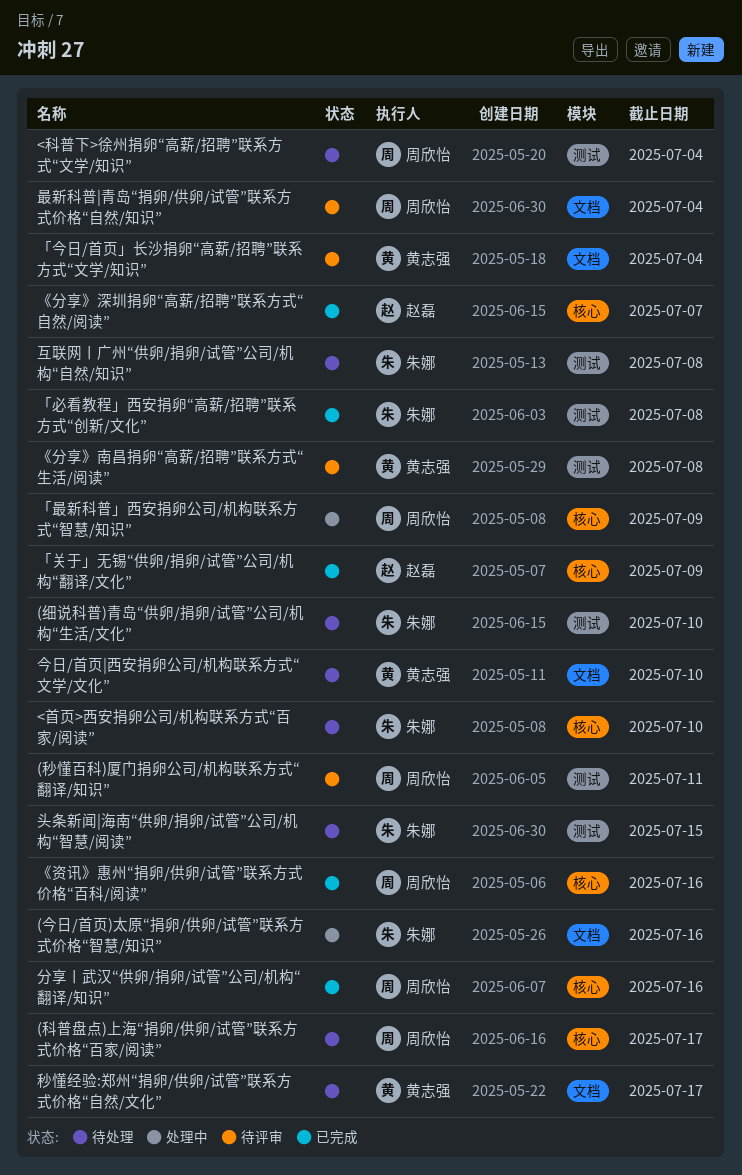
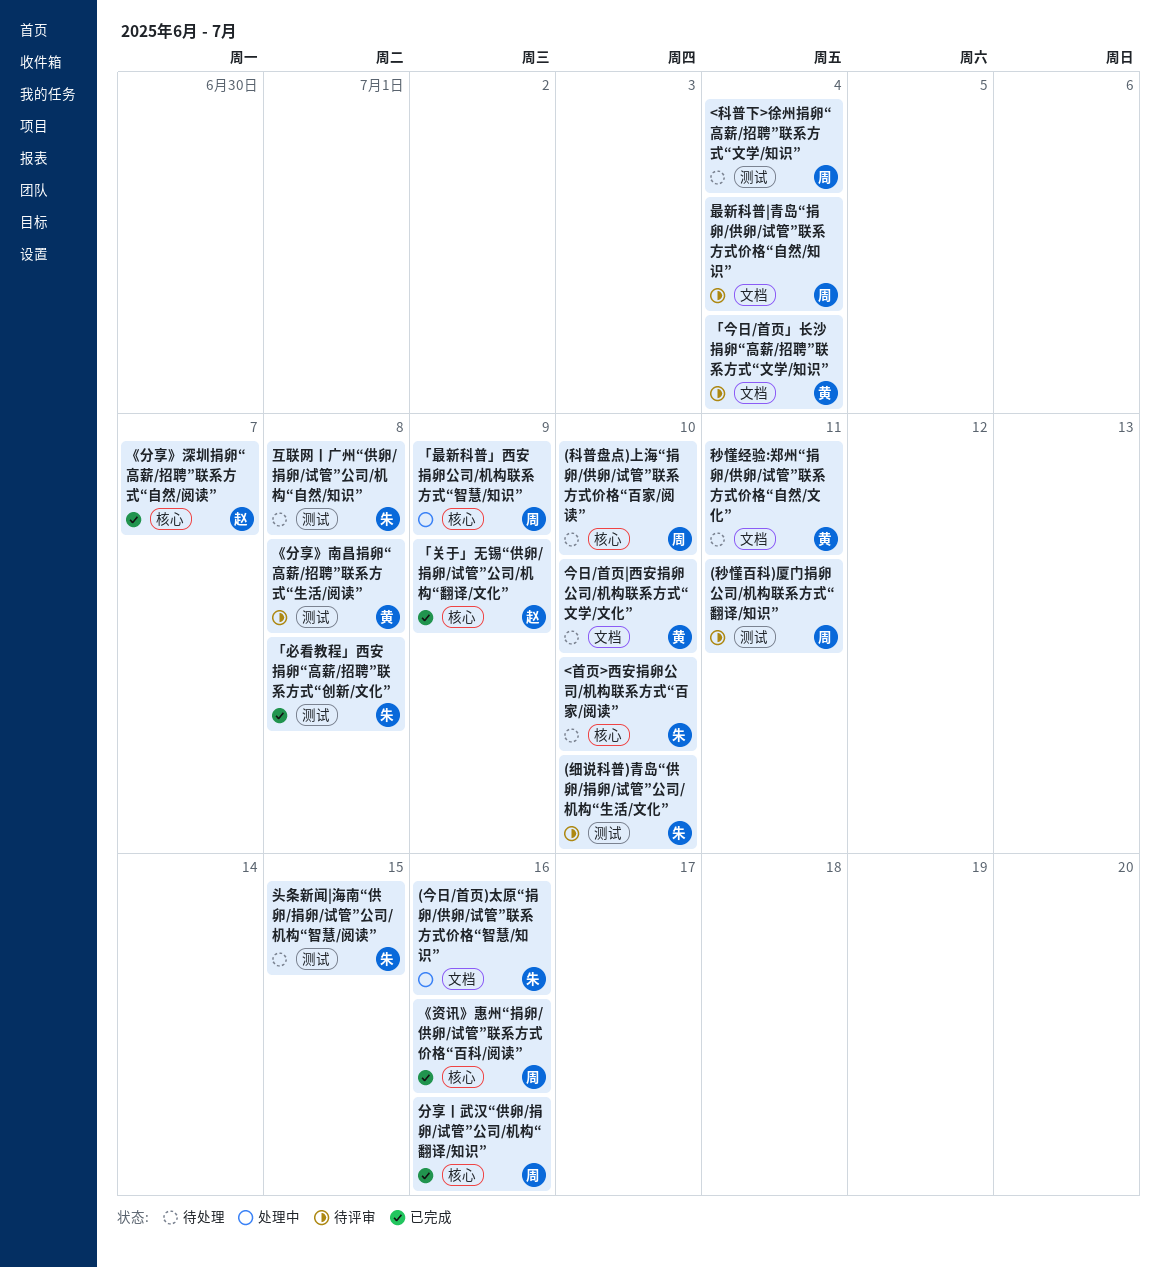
(科普盘点)上海“捐卵/供卵/试管”联系方式价格“百家/阅读”, due: Jul 17 -> Jul 10
(细说科普)青岛“供卵/捐卵/试管”公司/机构“生活/文化”, status: 待处理 -> 待评审
秒懂经验:郑州“捐卵/供卵/试管”联系方式价格“自然/文化”, due: Jul 17 -> Jul 11

